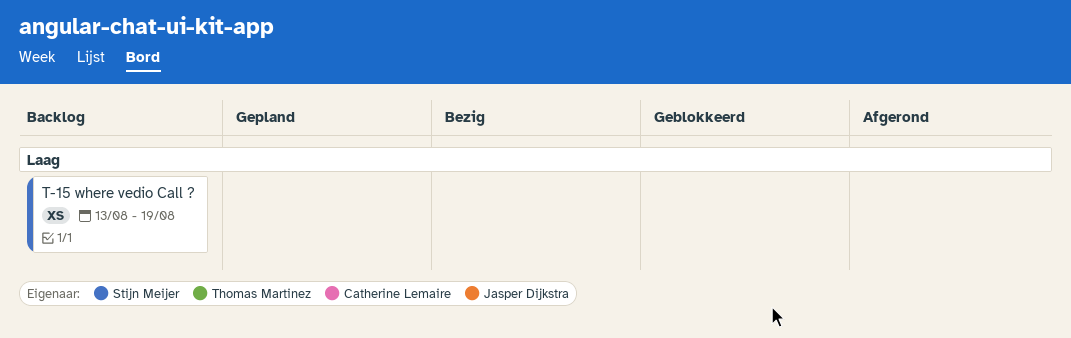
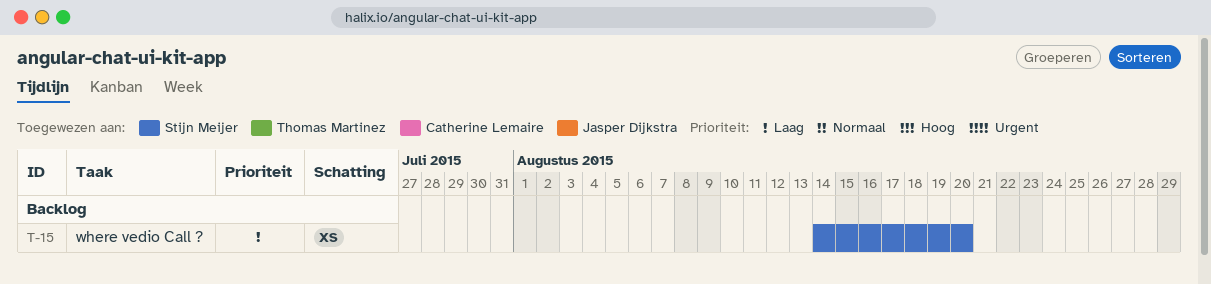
T-15, start: Aug 13 -> Aug 14
T-15, due: Aug 19 -> Aug 20

